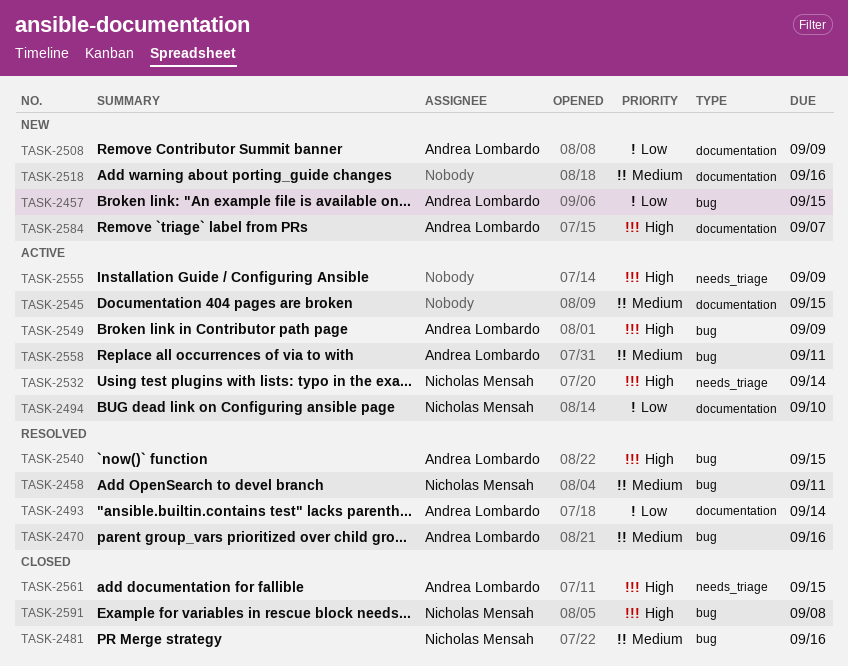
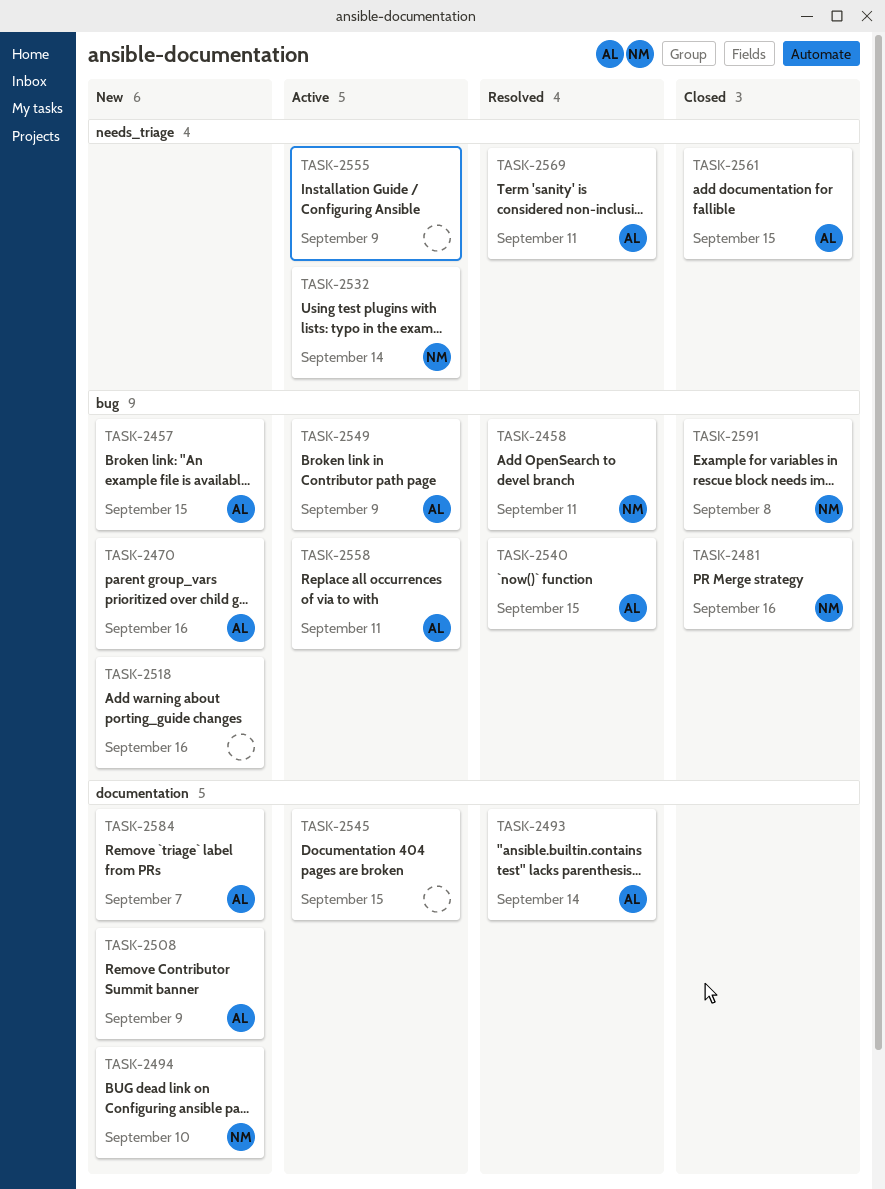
TASK-2470, status: Resolved -> New
TASK-2494, status: Active -> New
TASK-2518, label: documentation -> bug
TASK-2569: none -> present

